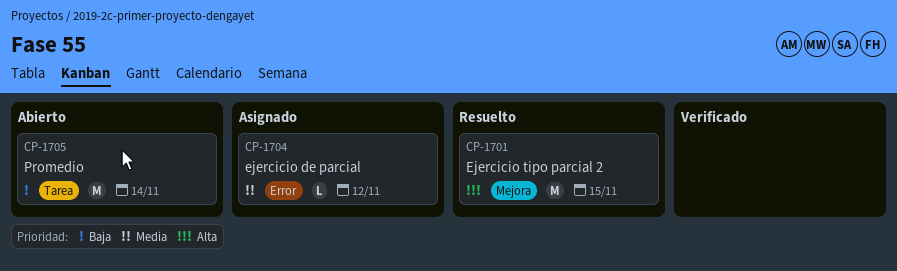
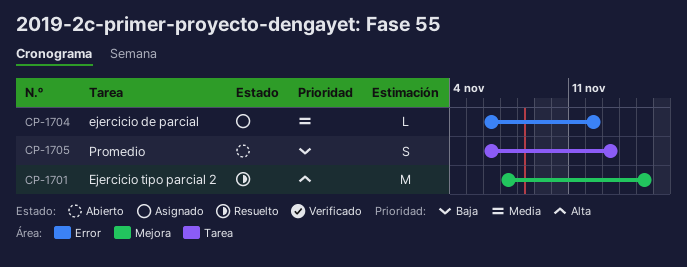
CP-1705, estimate: M -> S
CP-1705, due: Nov 14 -> Nov 13

